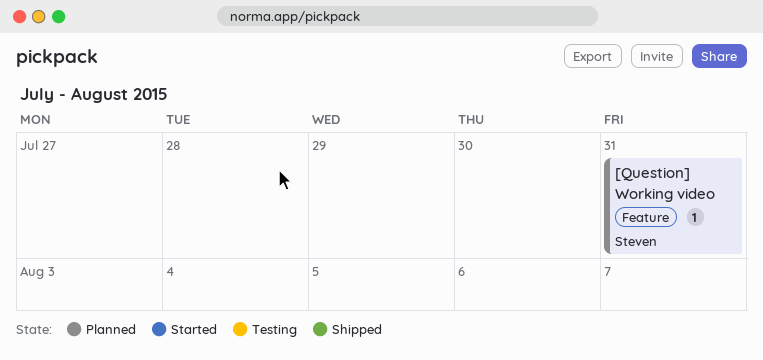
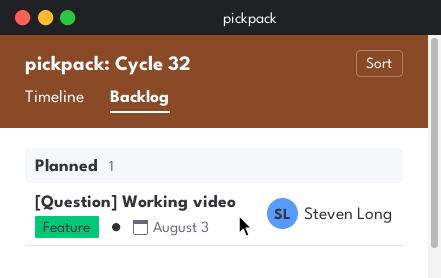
[Question] Working video, due: Jul 31 -> Aug 3

